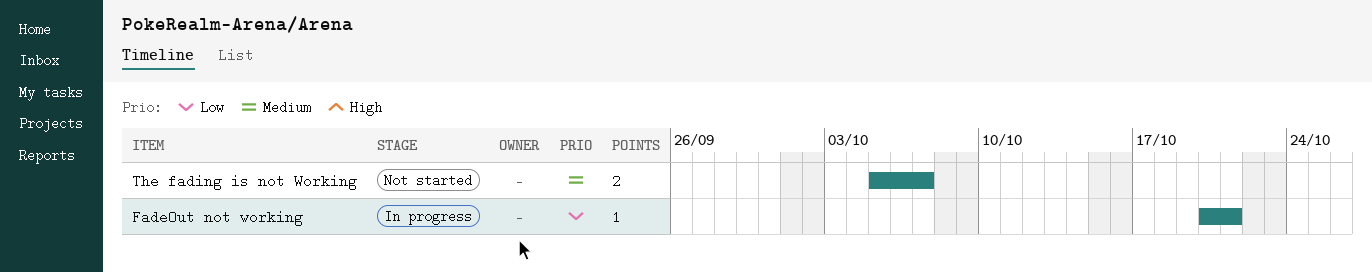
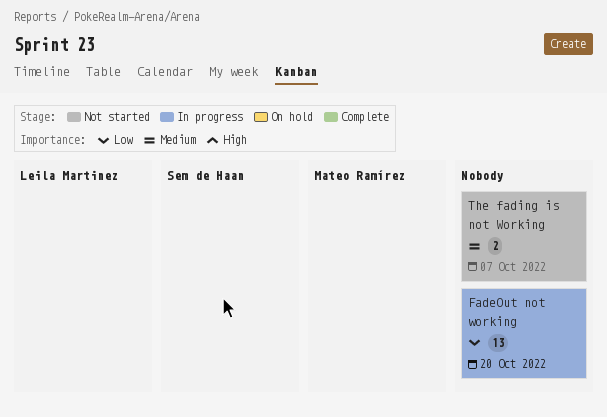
FadeOut not working, estimate: 1 -> 13
FadeOut not working, due: Oct 21 -> Oct 20

